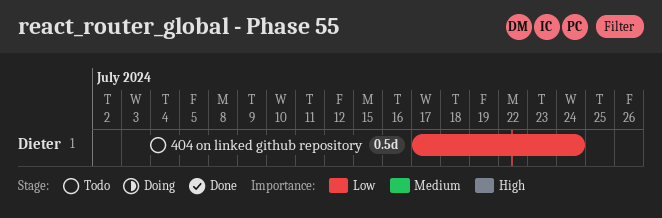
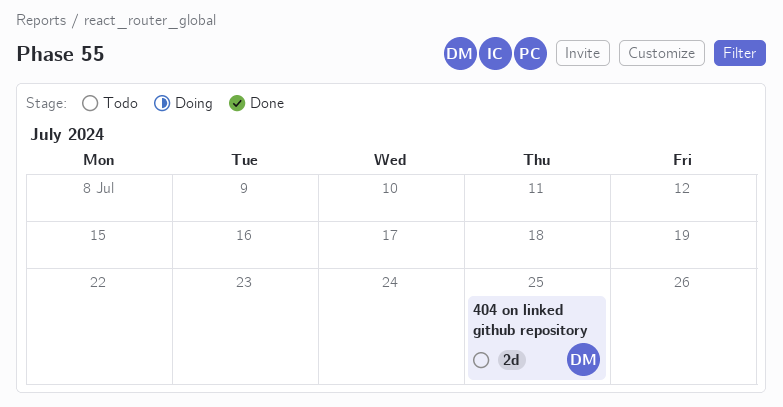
404 on linked github repository, estimate: 0.5d -> 2d
404 on linked github repository, due: Jul 24 -> Jul 25

